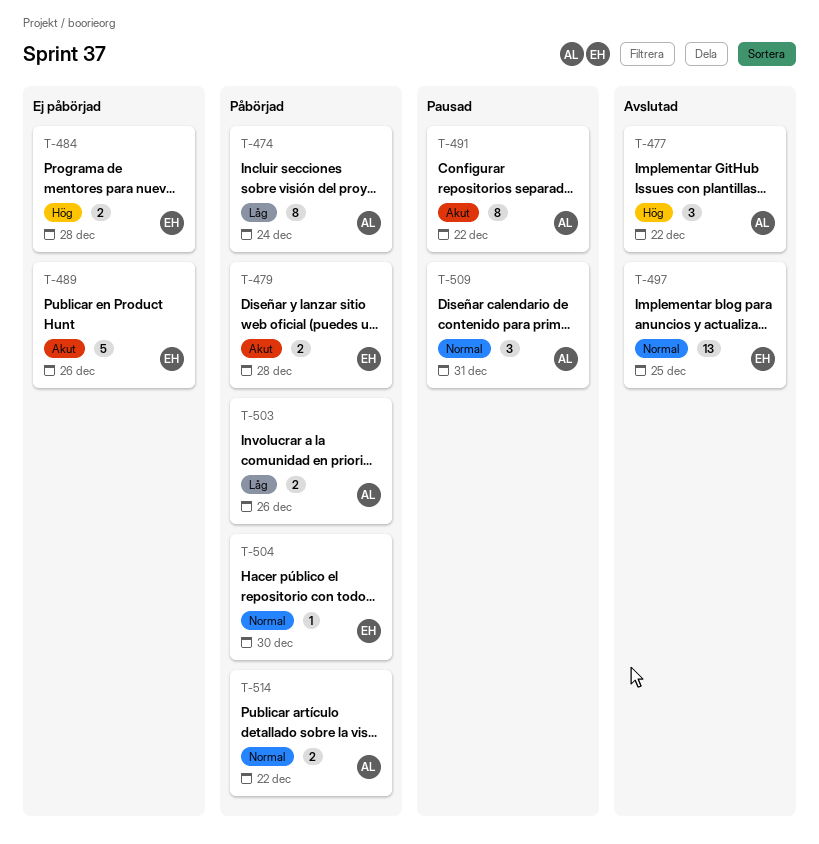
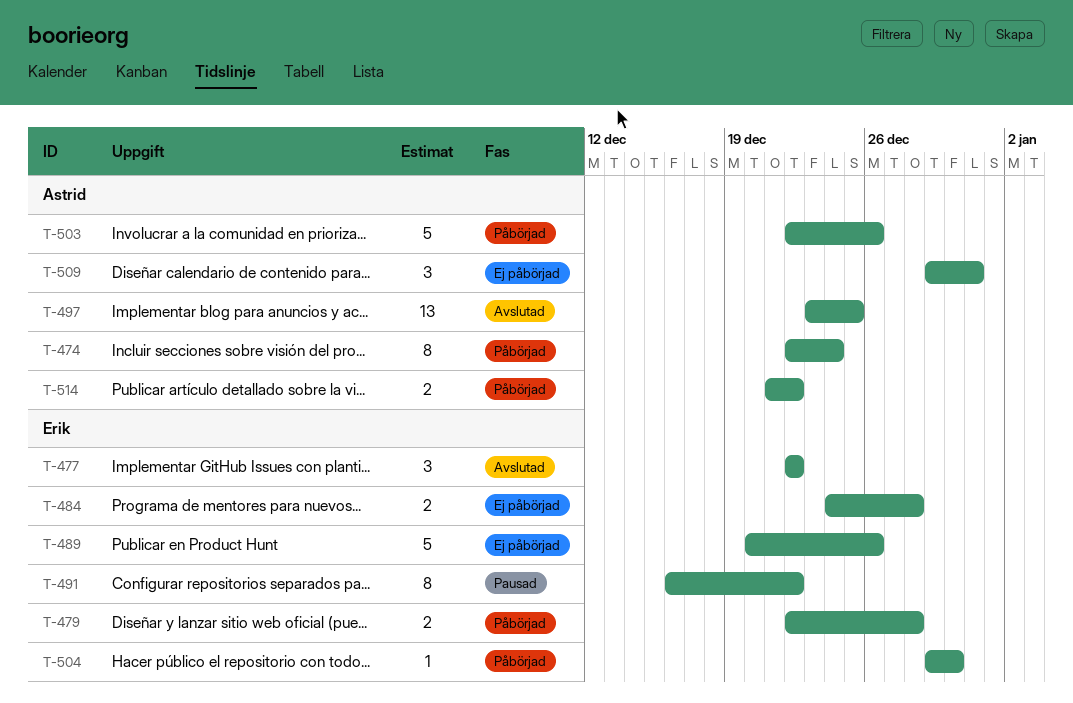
T-477, owner: Astrid -> Erik
T-491, owner: Astrid -> Erik
T-497, owner: Erik -> Astrid
T-503, estimate: 2 -> 5
T-509, status: Pausad -> Ej påbörjad

